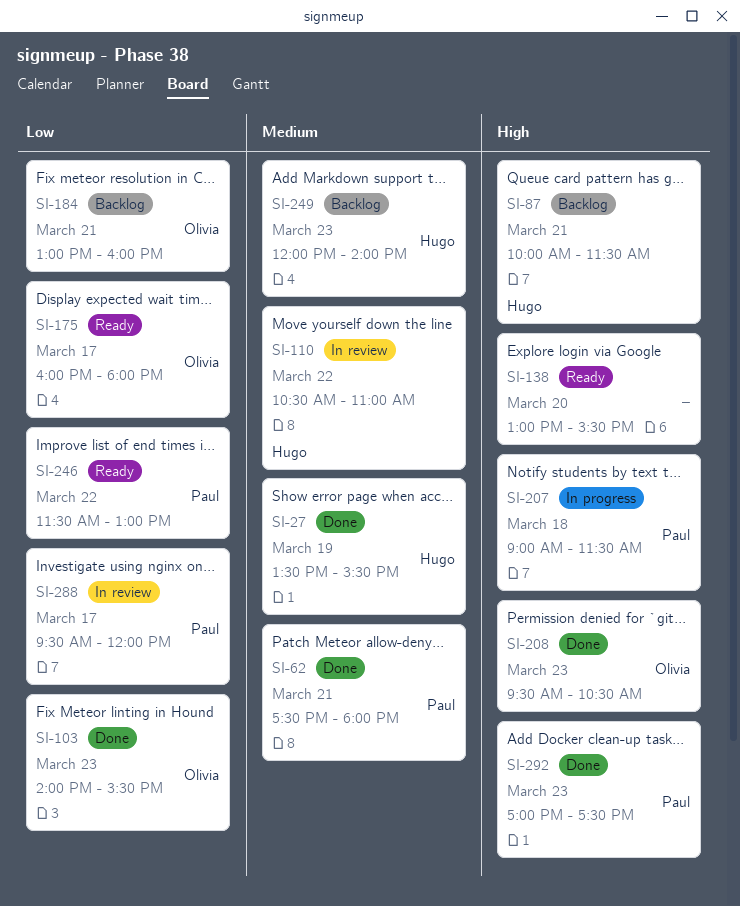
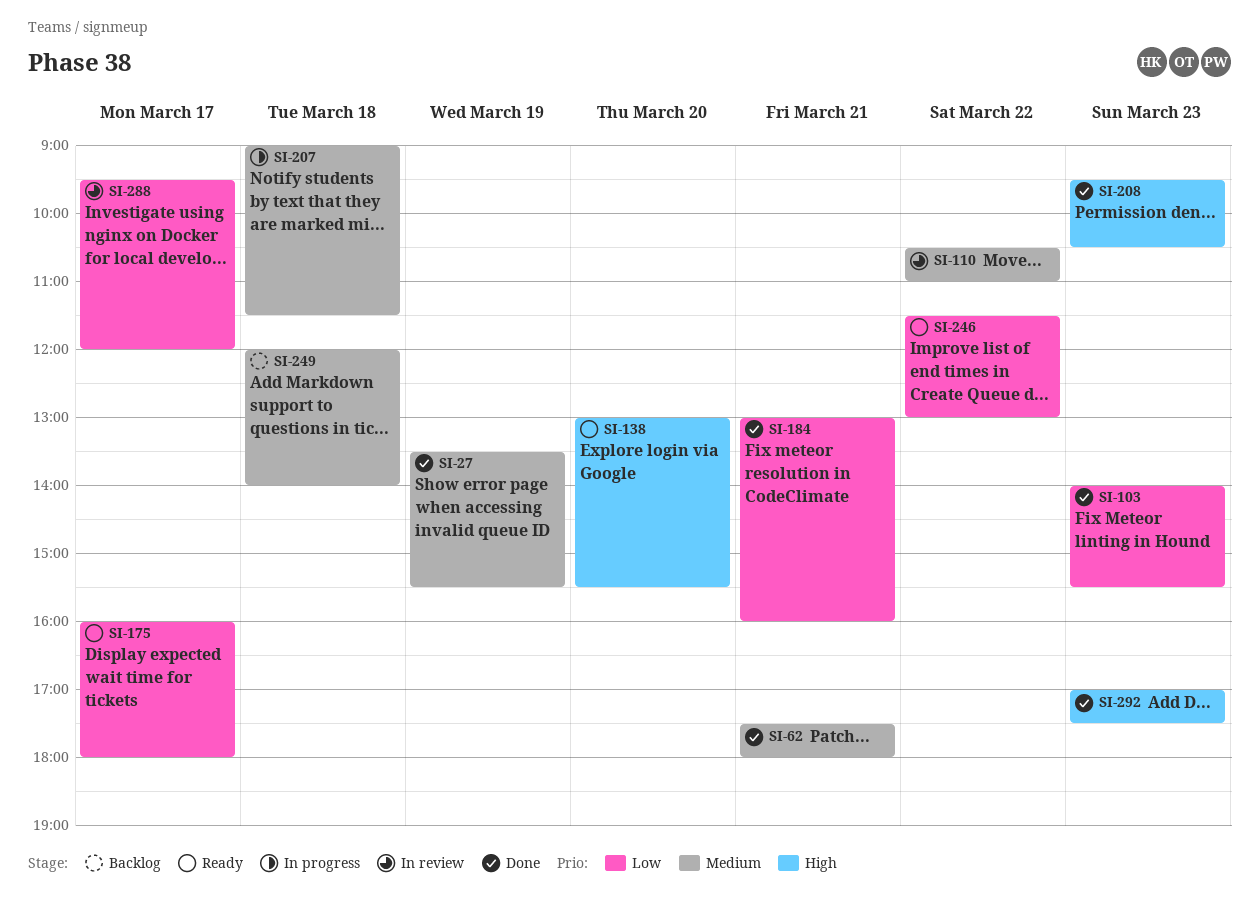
SI-87: present -> none
SI-184, status: Backlog -> Done
SI-207, priority: High -> Medium
SI-249, day: Mar 23 -> Mar 18

